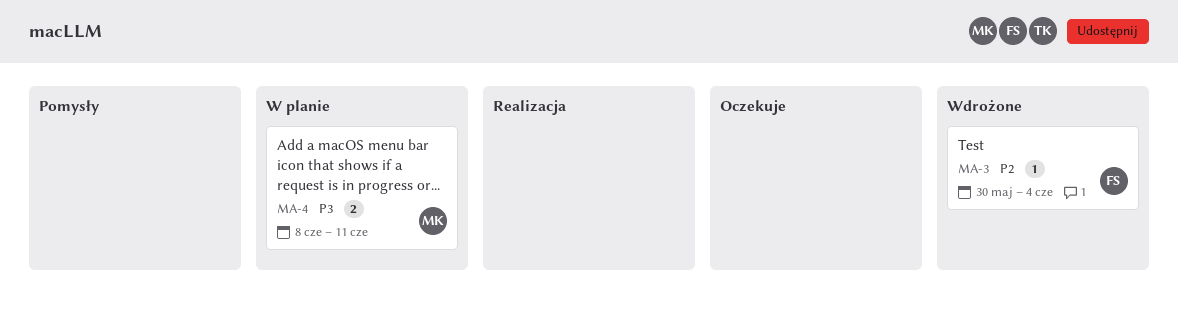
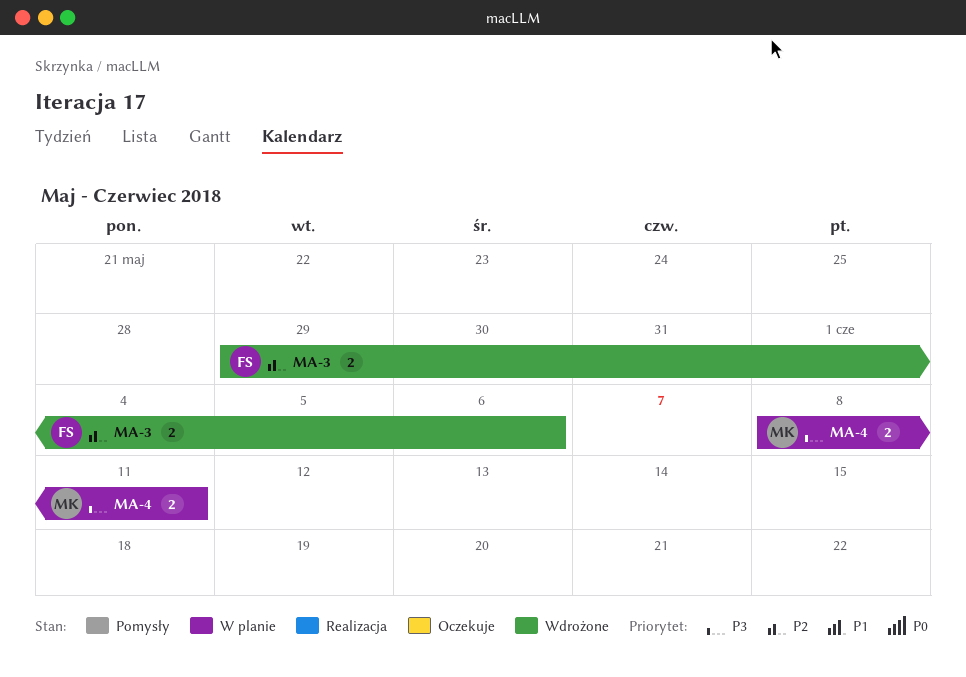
MA-3, estimate: 1 -> 2
MA-3, start: May 30 -> May 29
MA-3, due: Jun 4 -> Jun 6

